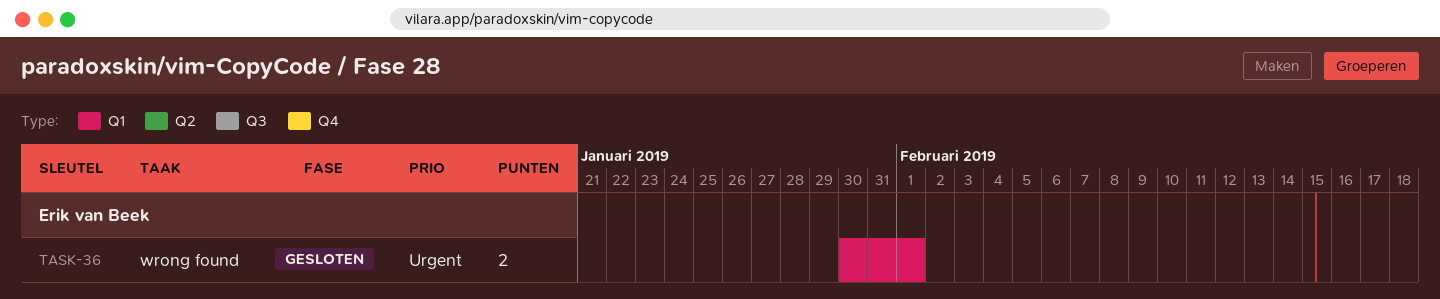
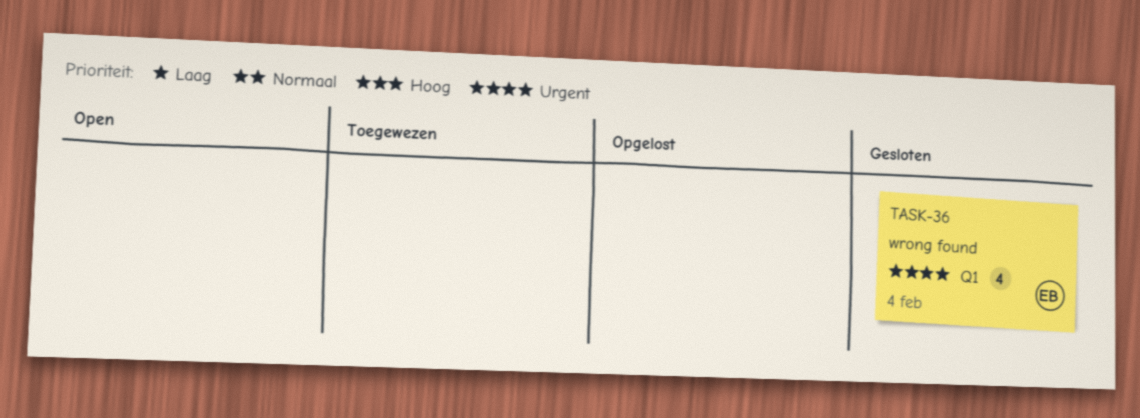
TASK-36, estimate: 2 -> 4
TASK-36, due: Feb 1 -> Feb 4

